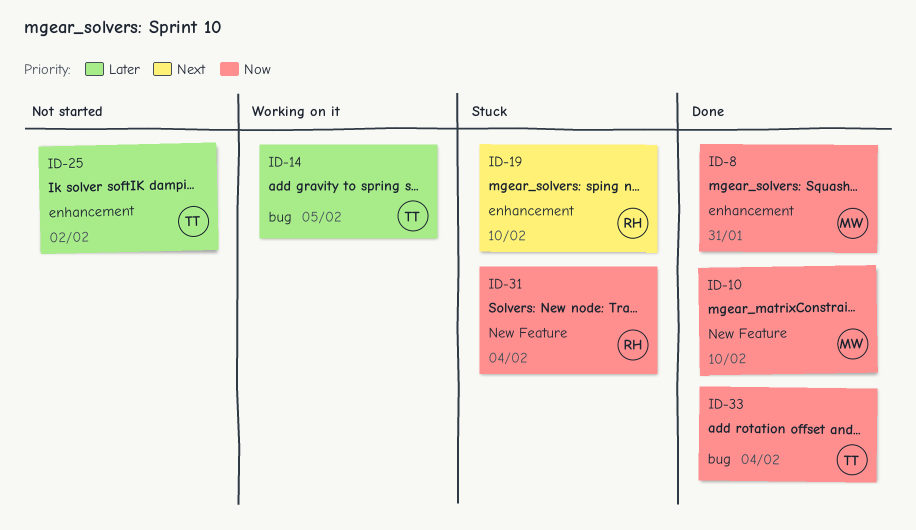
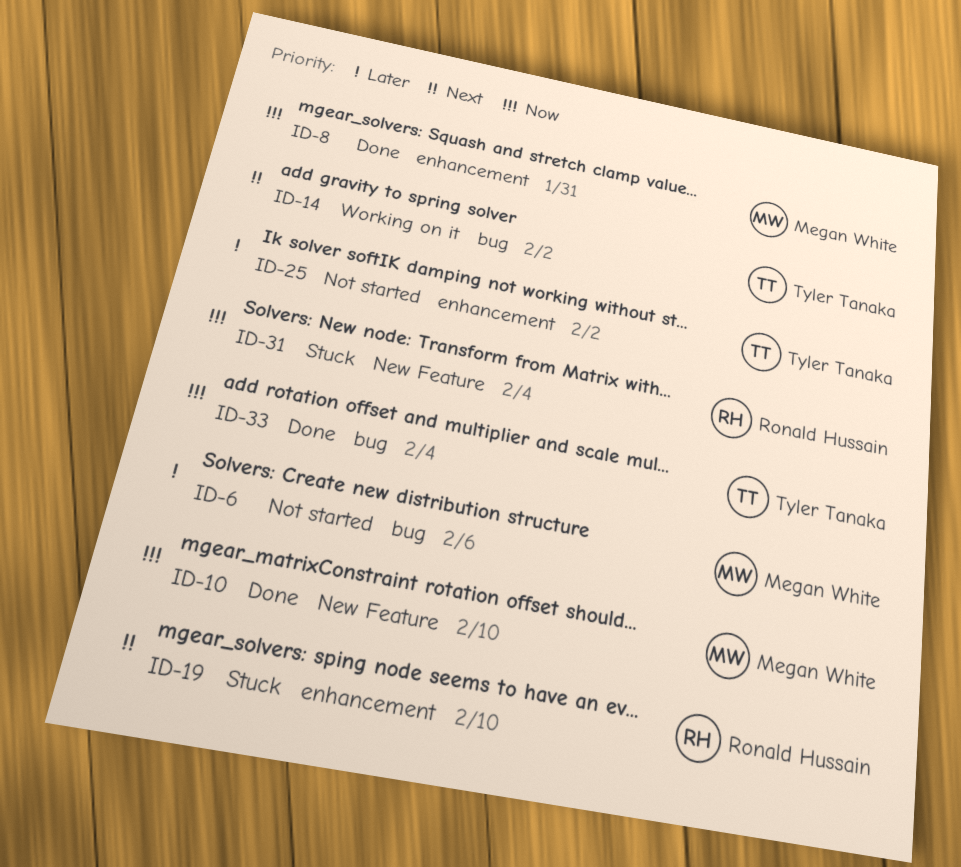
ID-6: none -> present
ID-14, priority: Later -> Next
ID-14, due: Feb 5 -> Feb 2

